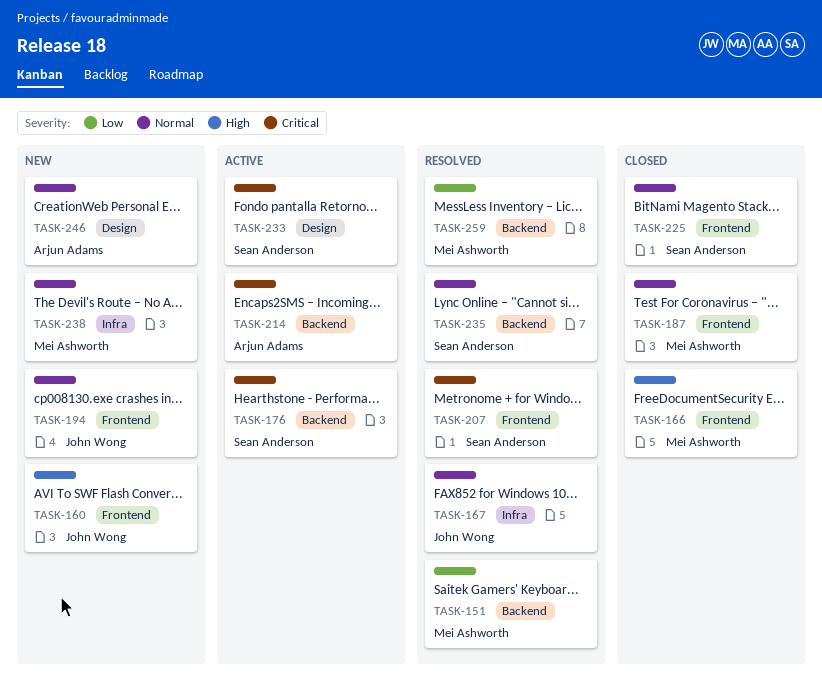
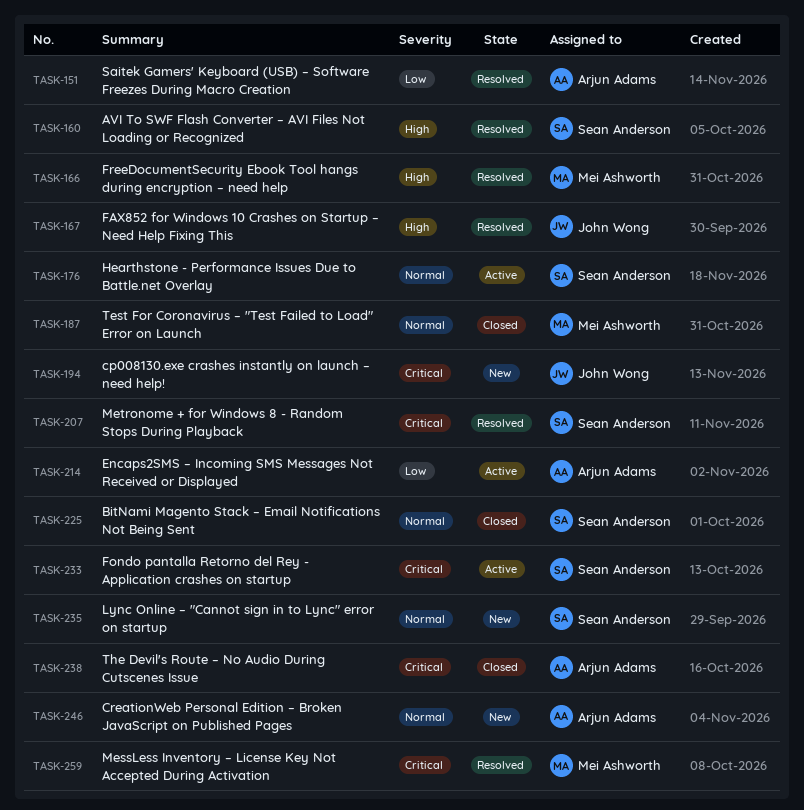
TASK-151, owner: Mei Ashworth -> Arjun Adams
TASK-160, status: New -> Resolved
TASK-160, owner: John Wong -> Sean Anderson
TASK-166, status: Closed -> Resolved
TASK-167, priority: Normal -> High
TASK-176, priority: Critical -> Normal
TASK-194, priority: Normal -> Critical
TASK-214, priority: Critical -> Low
TASK-235, status: Resolved -> New
TASK-238, status: New -> Closed
TASK-238, owner: Mei Ashworth -> Arjun Adams
TASK-238, priority: Normal -> Critical
TASK-259, priority: Low -> Critical

